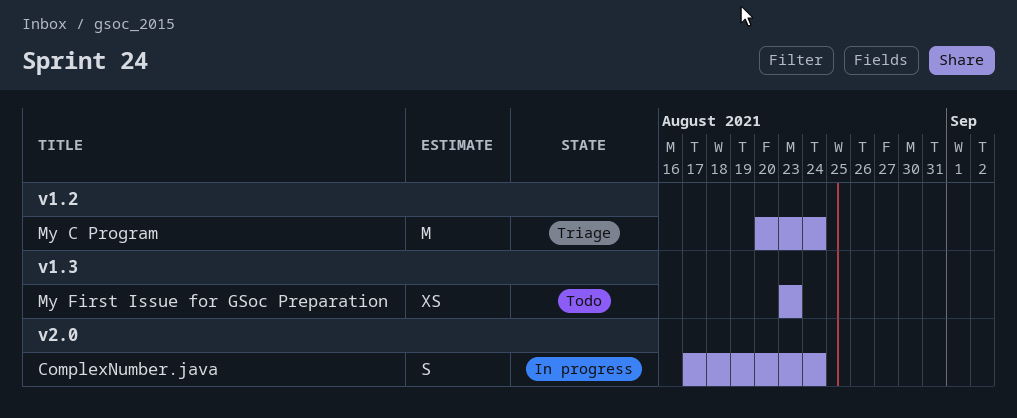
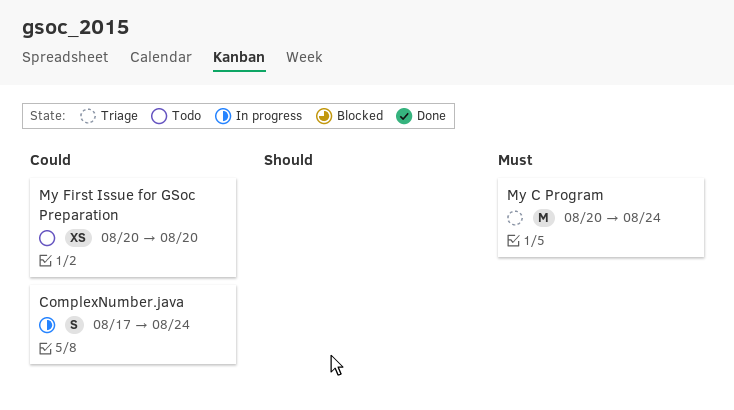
My First Issue for GSoc Preparation, start: Aug 23 -> Aug 20
My First Issue for GSoc Preparation, due: Aug 23 -> Aug 20

